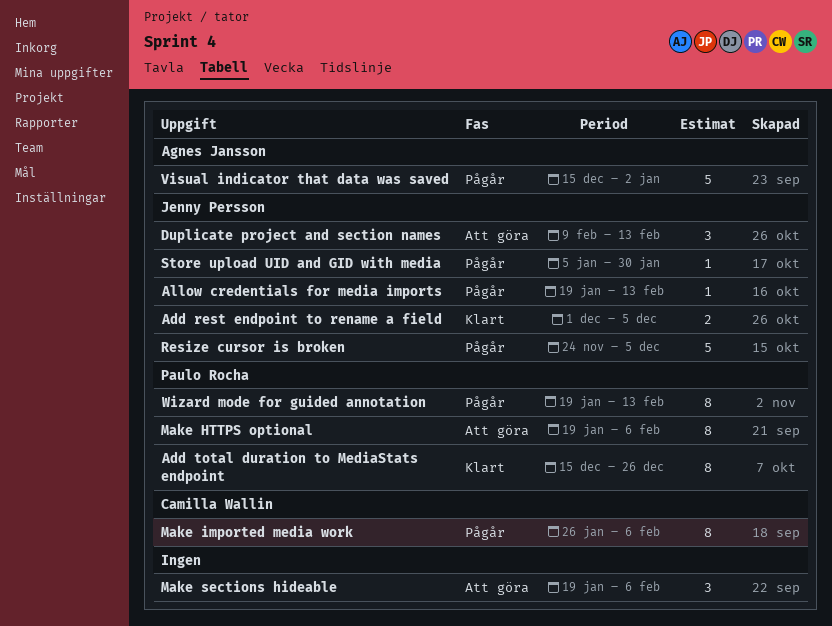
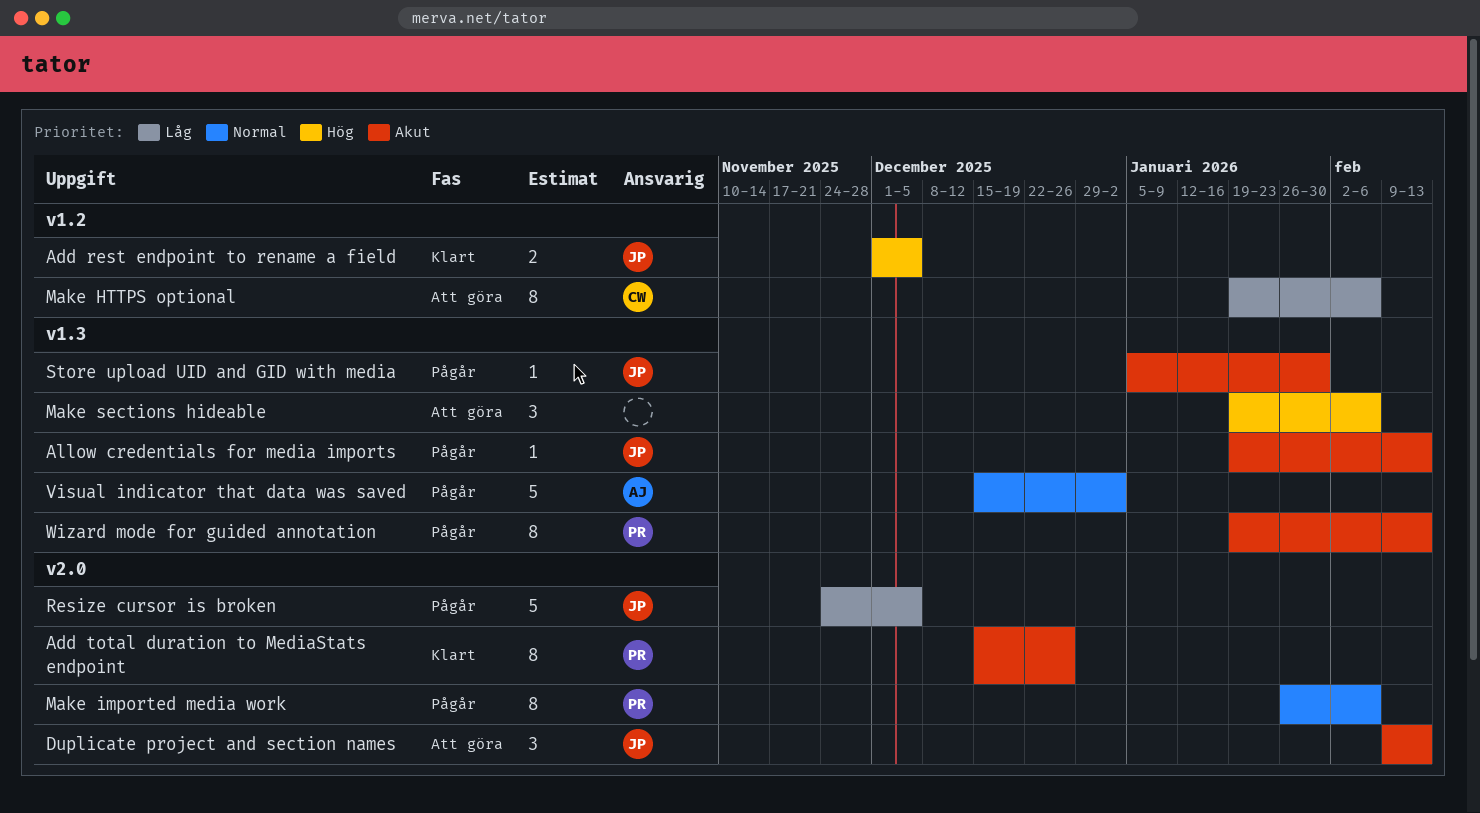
Make HTTPS optional, owner: Paulo Rocha -> Camilla Wallin
Make imported media work, owner: Camilla Wallin -> Paulo Rocha

